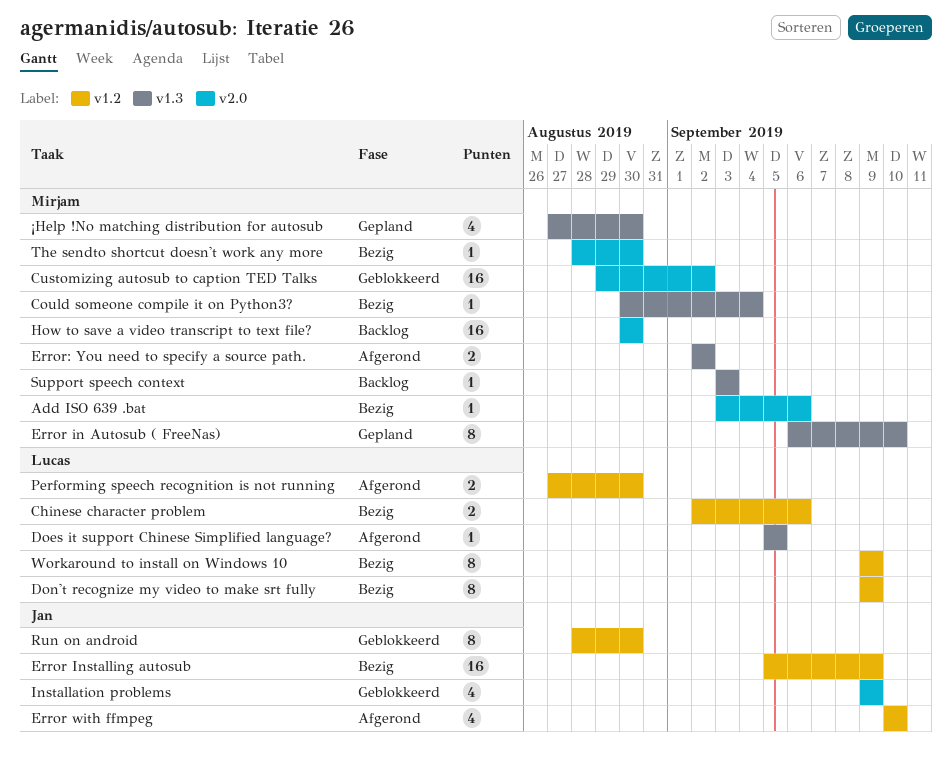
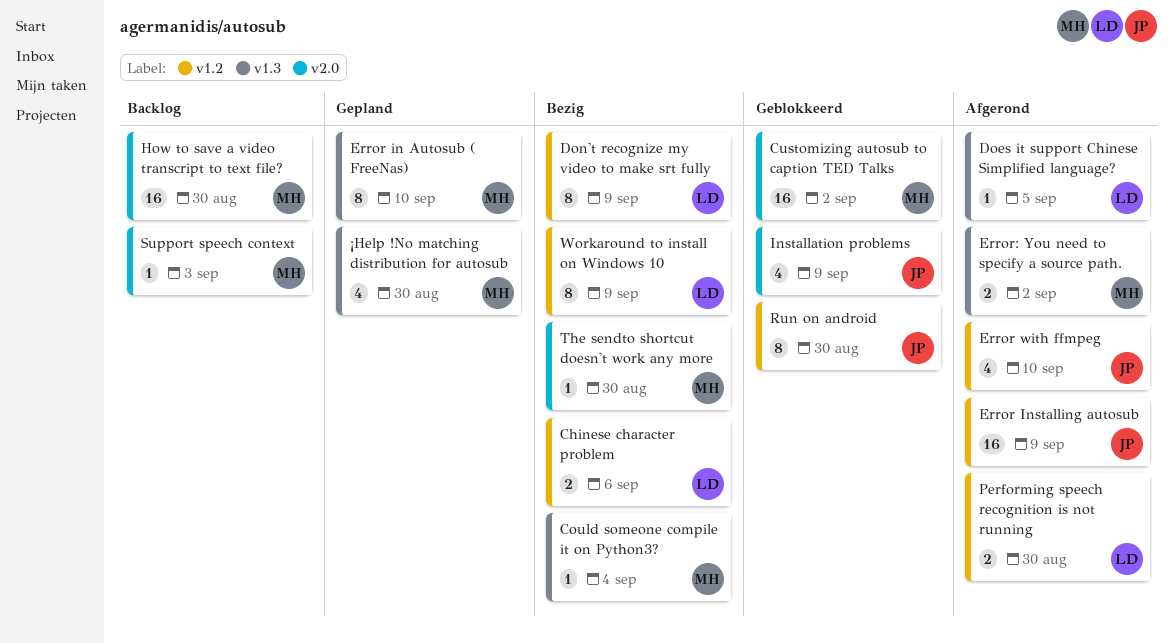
Add ISO 639 .bat: present -> none
Error Installing autosub, status: Bezig -> Afgerond
Support speech context, label: v1.3 -> v2.0

